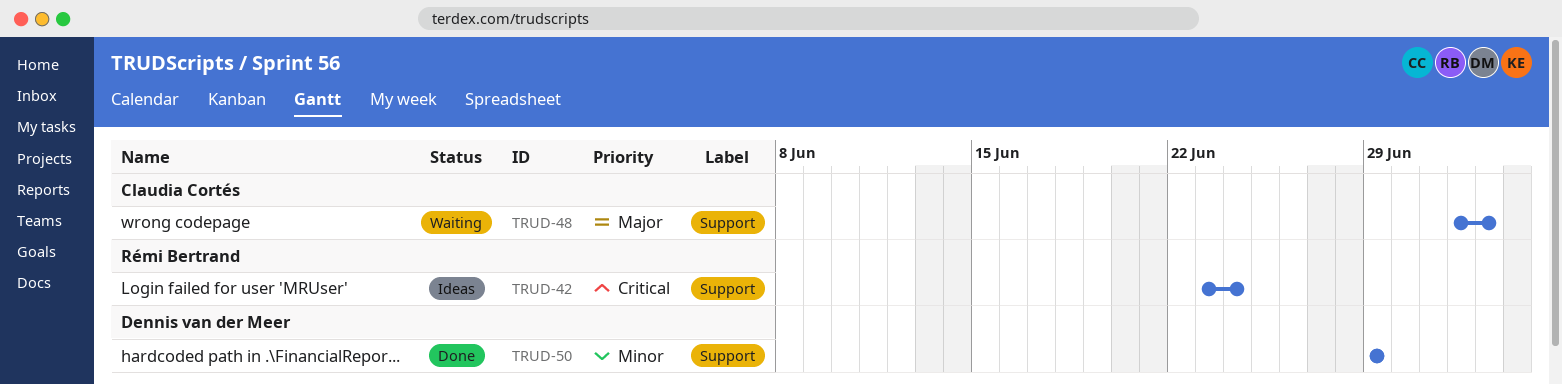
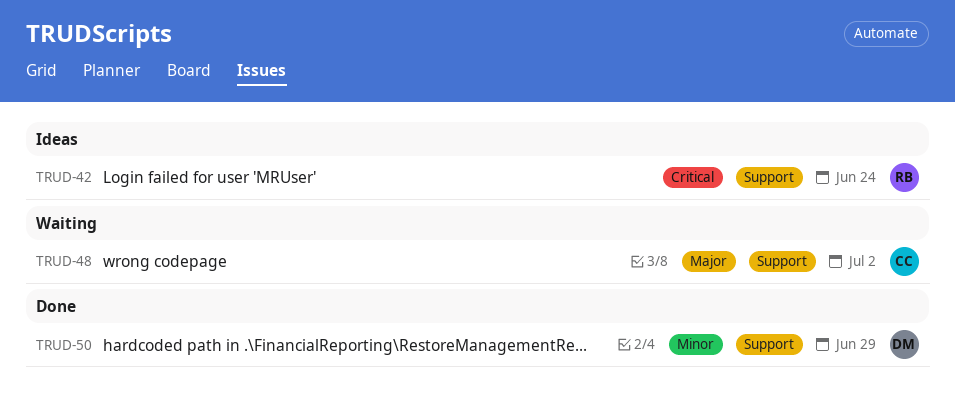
TRUD-48, due: Jul 3 -> Jul 2

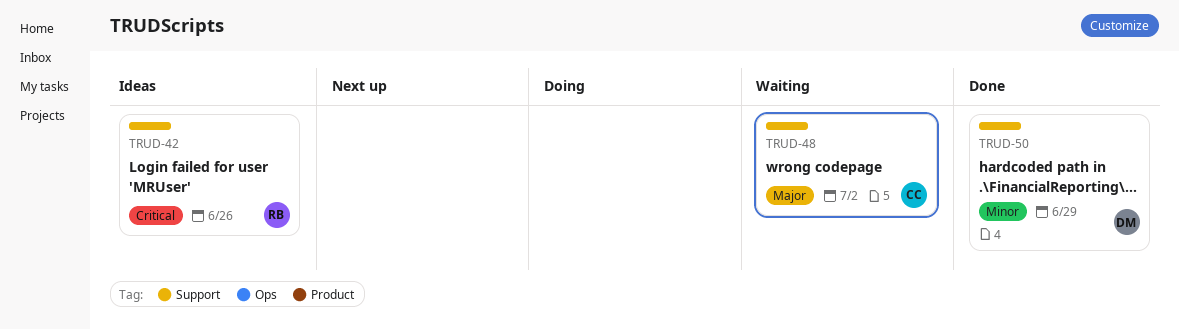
TRUD-42, due: Jun 24 -> Jun 26

